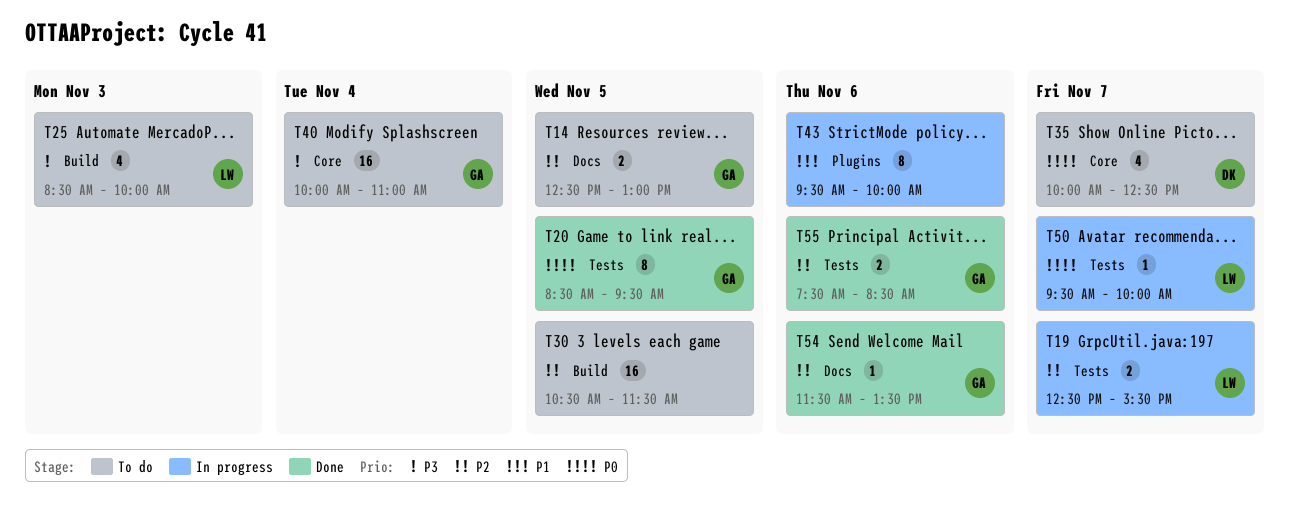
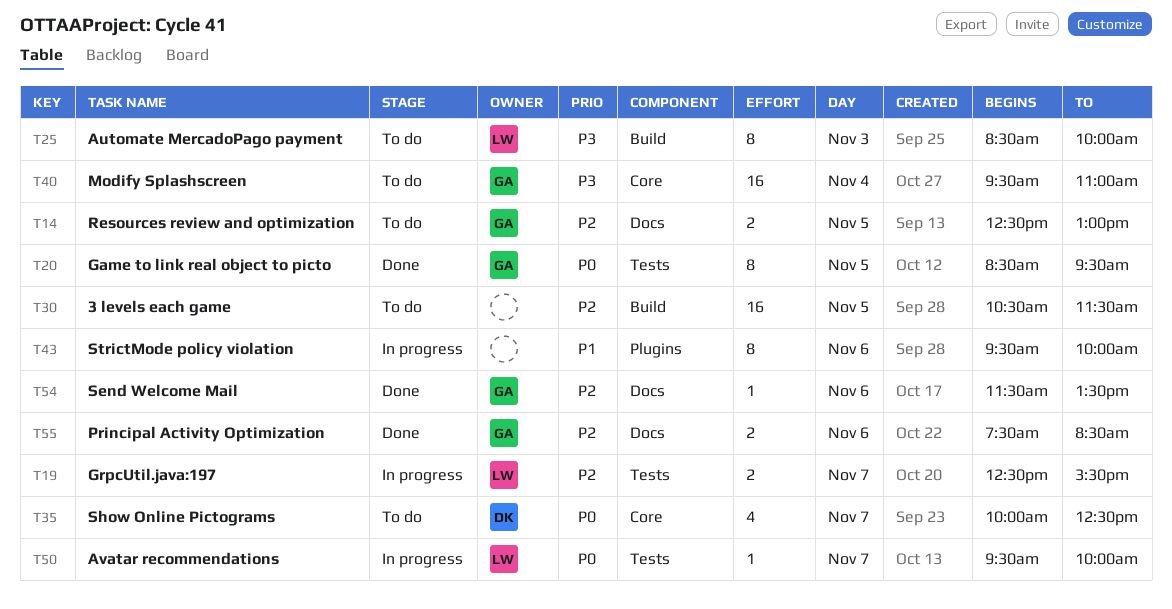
T25, estimate: 4 -> 8
T40, begins: 10:00 -> 09:30
T55, label: Tests -> Docs

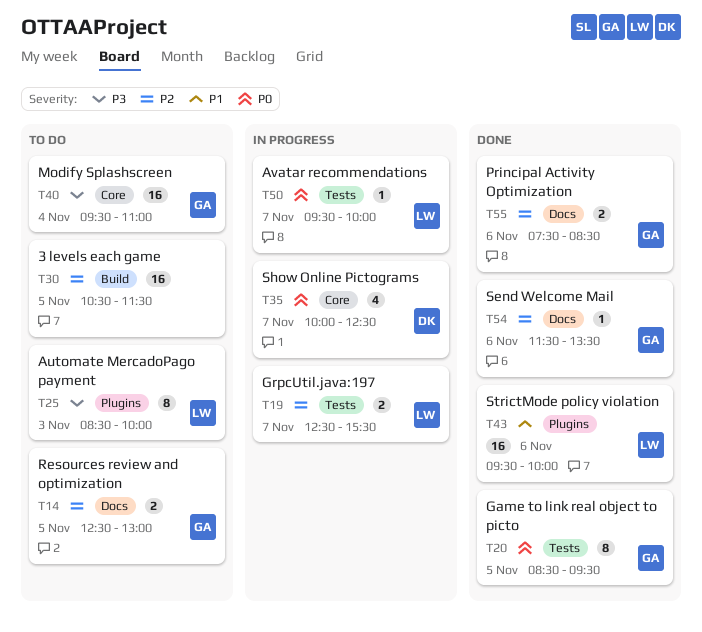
T25, label: Build -> Plugins
T35, status: To do -> In progress
T43, status: In progress -> Done
T43, owner: none -> LW
T43, estimate: 8 -> 16

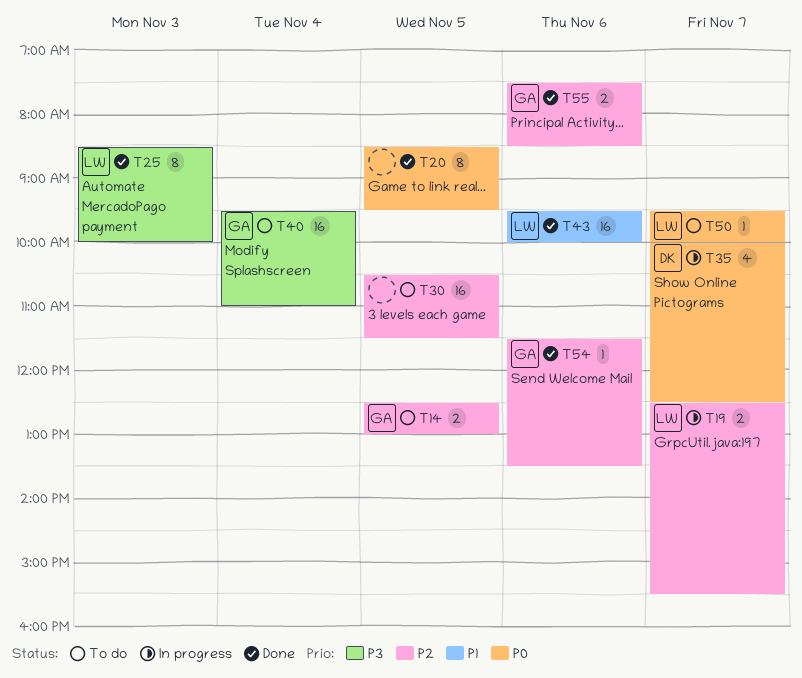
T20, owner: GA -> none
T25, status: To do -> Done
T50, status: In progress -> To do

